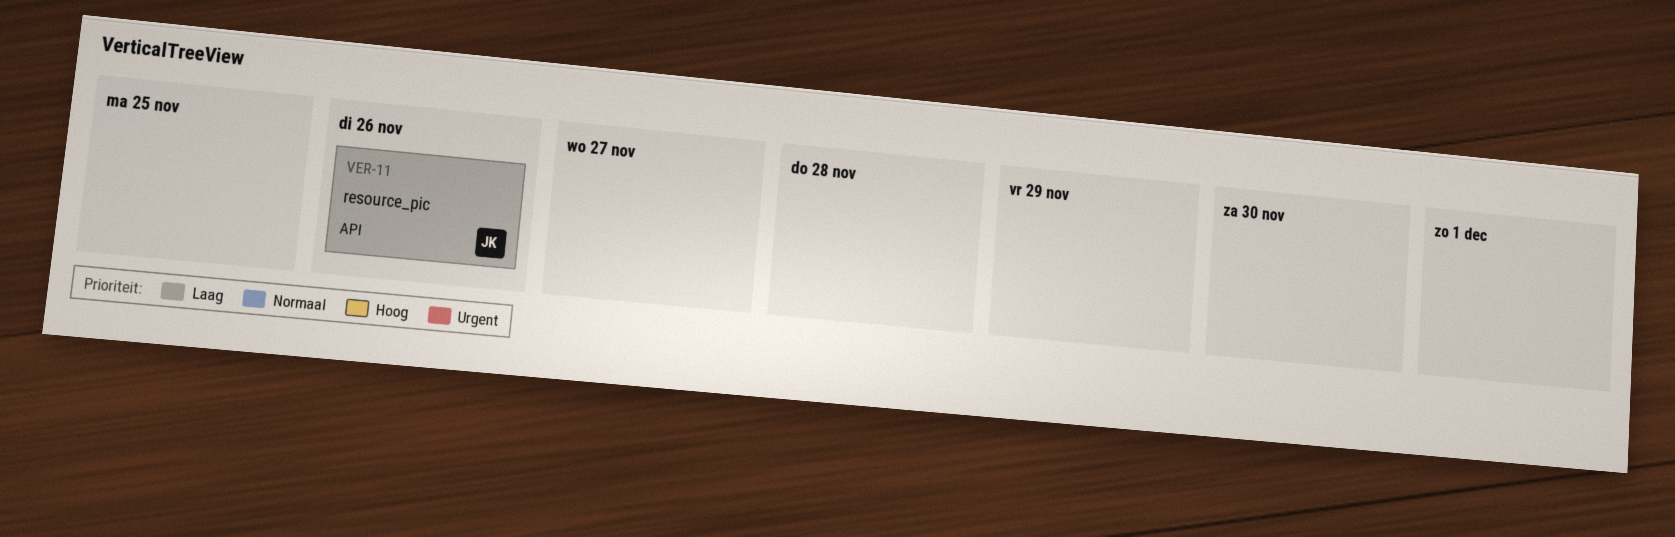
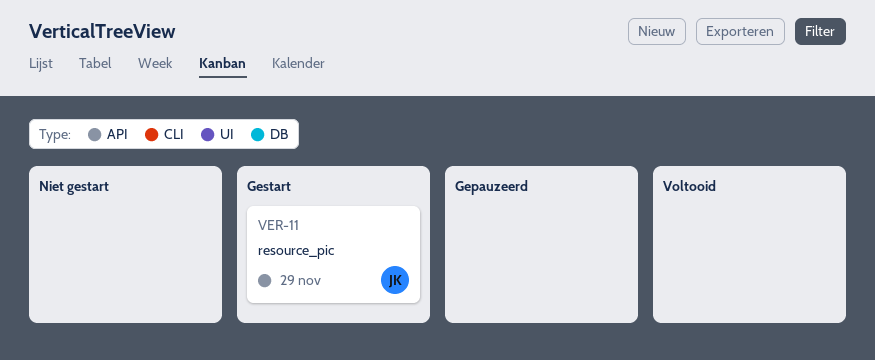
VER-11, due: Nov 26 -> Nov 29

